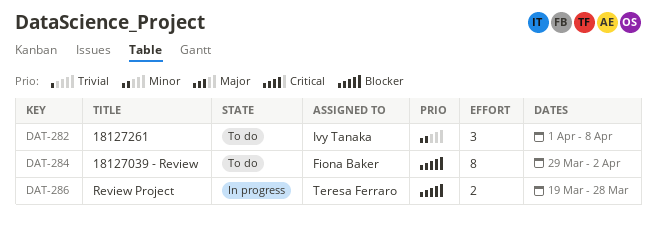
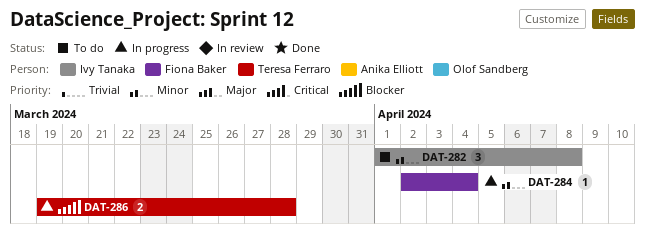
DAT-284, status: To do -> In progress
DAT-284, priority: Blocker -> Minor
DAT-284, estimate: 8 -> 1
DAT-284, start: Mar 29 -> Apr 2
DAT-284, due: Apr 2 -> Apr 4

